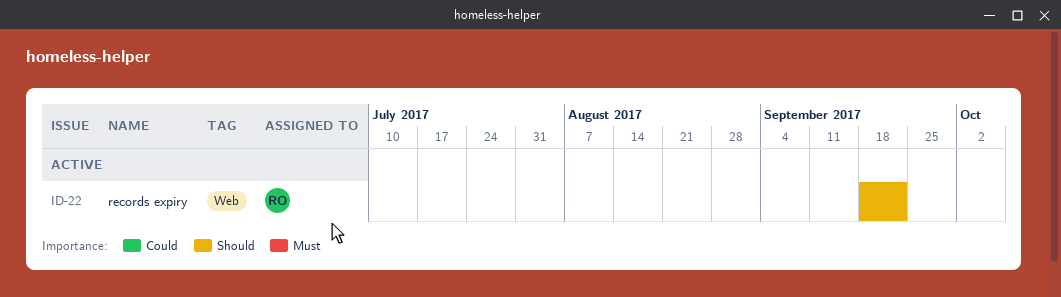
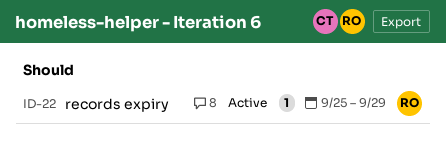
ID-22, start: Sep 18 -> Sep 25
ID-22, due: Sep 22 -> Sep 29

